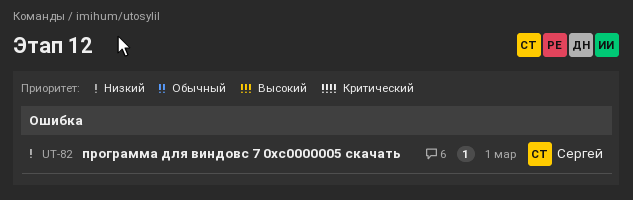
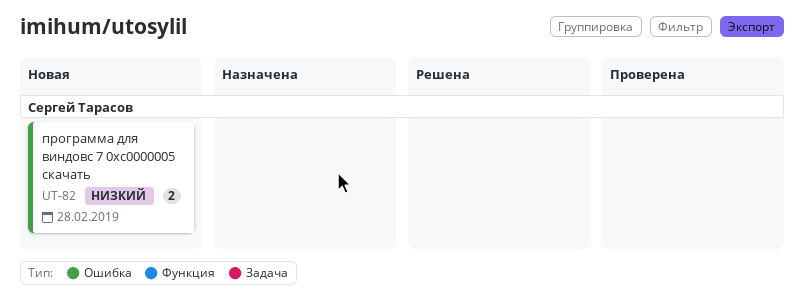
UT-82, estimate: 1 -> 2
UT-82, due: Mar 1 -> Feb 28

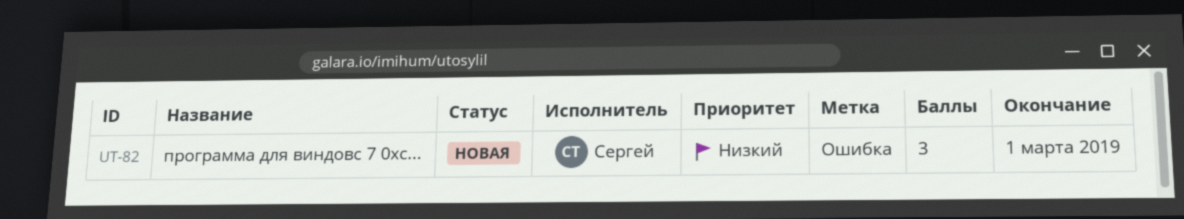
UT-82, estimate: 2 -> 3
UT-82, due: Feb 28 -> Mar 1

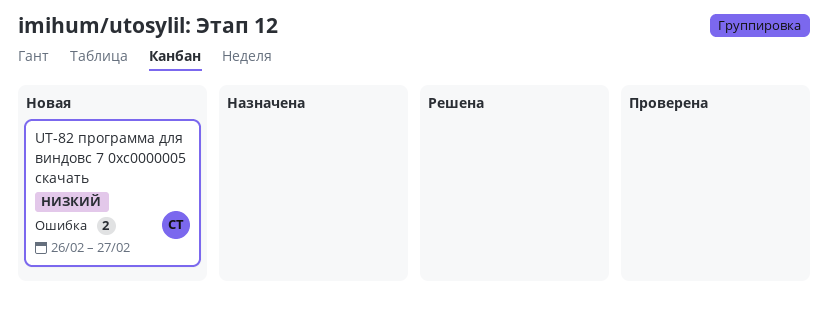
UT-82, estimate: 3 -> 2
UT-82, due: Mar 1 -> Feb 27

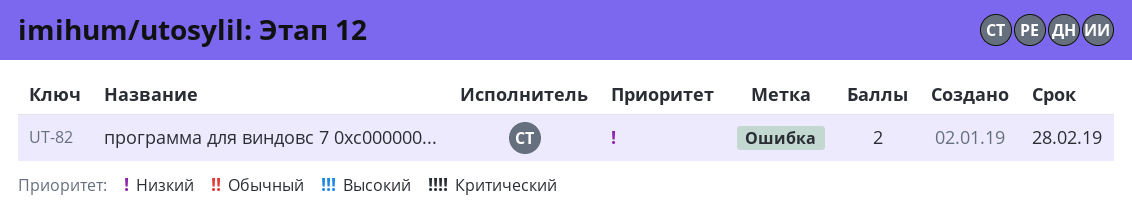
UT-82, due: Feb 27 -> Feb 28

